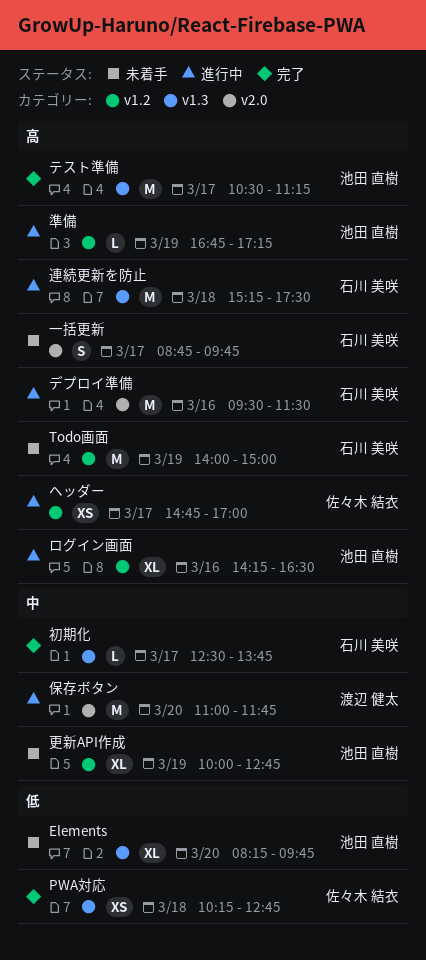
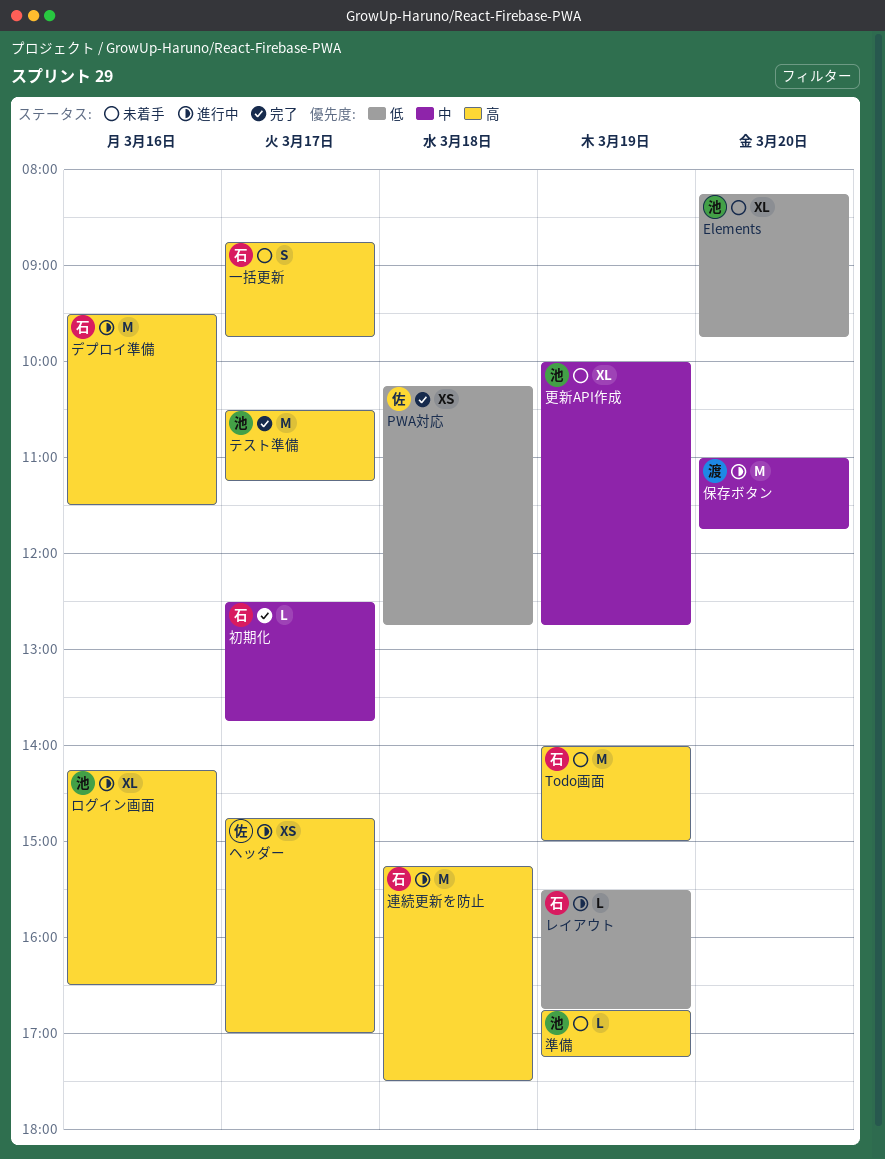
レイアウト: none -> present
準備, status: 進行中 -> 未着手

